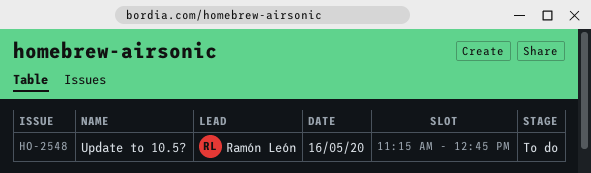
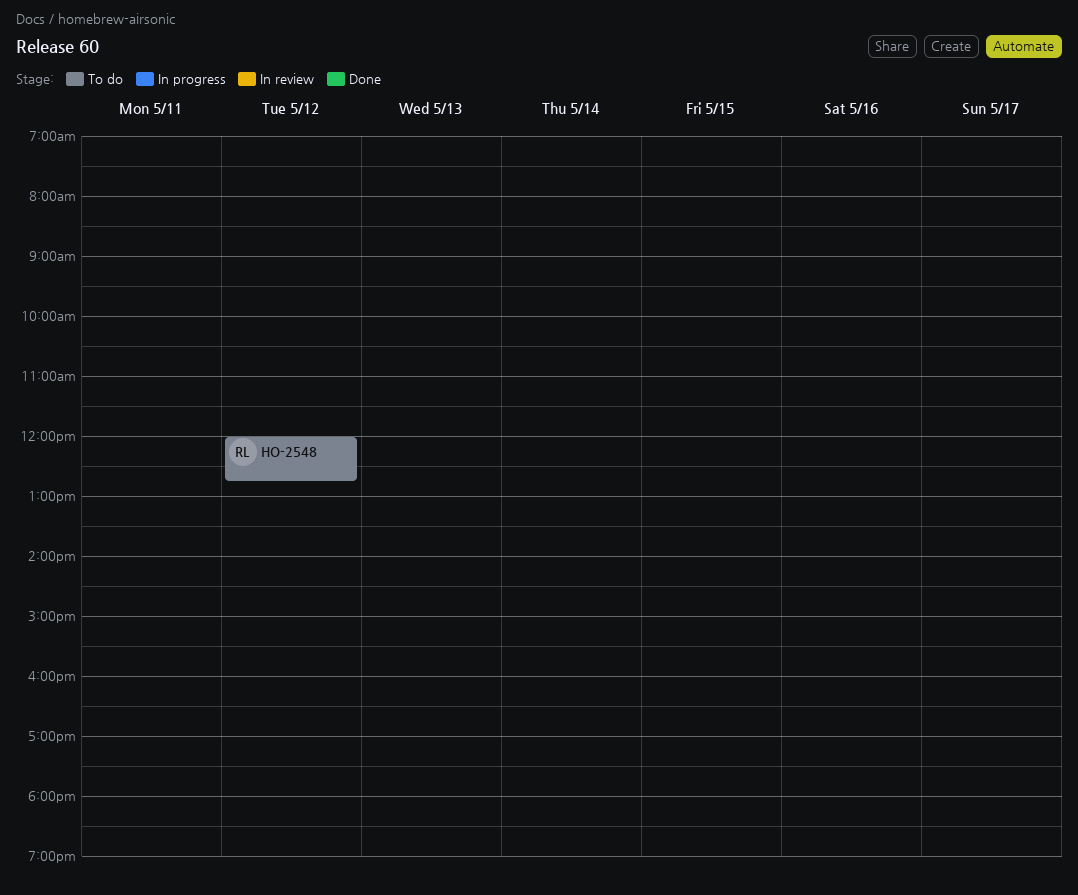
HO-2548, day: May 16 -> May 12
HO-2548, begins: 11:15 -> 12:00

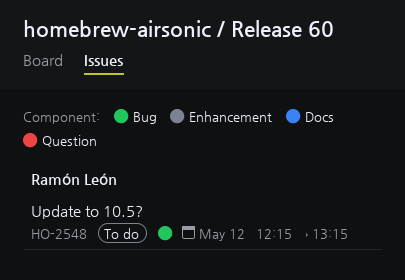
HO-2548, begins: 12:00 -> 12:15
HO-2548, ends: 12:45 -> 13:15

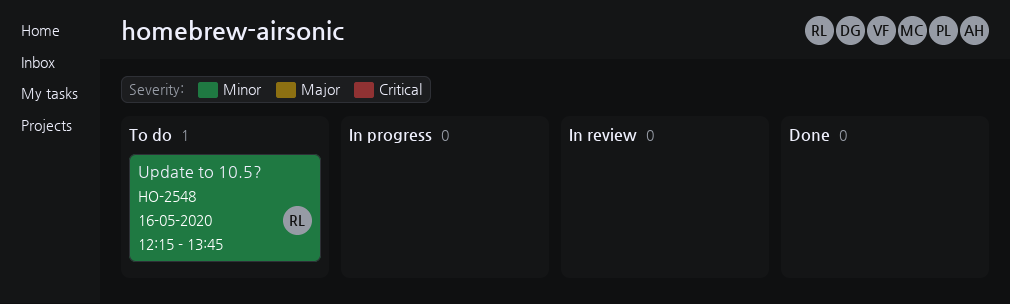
HO-2548, day: May 12 -> May 16
HO-2548, ends: 13:15 -> 13:45

